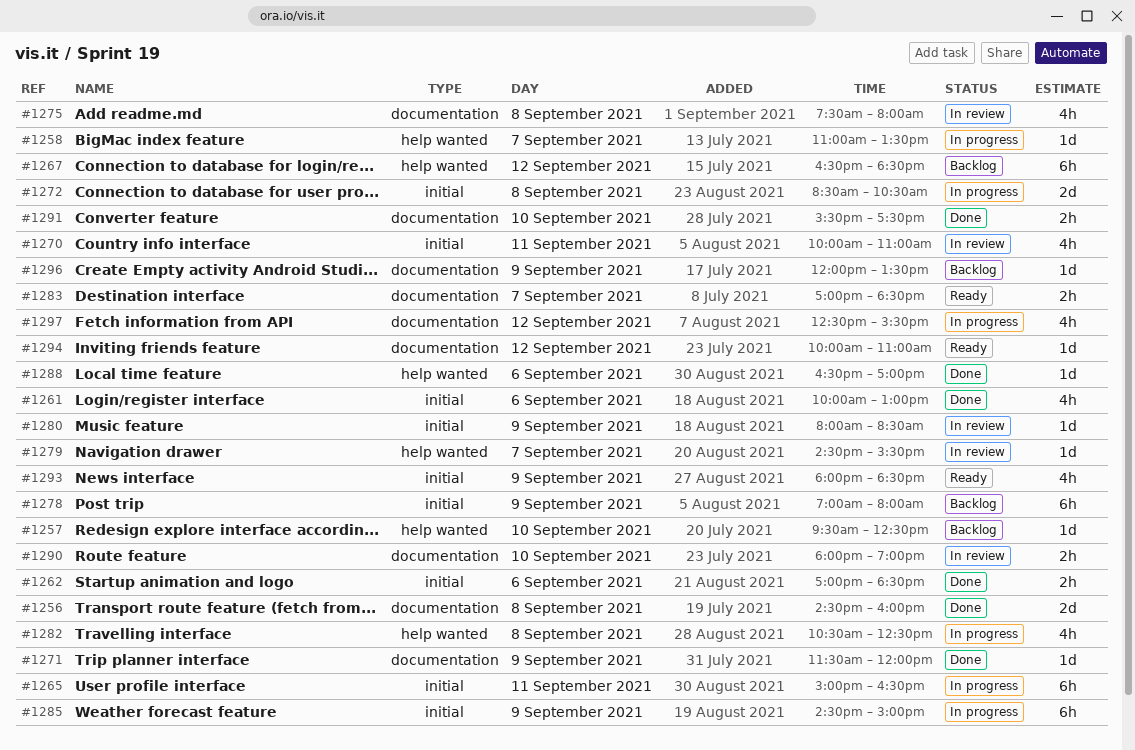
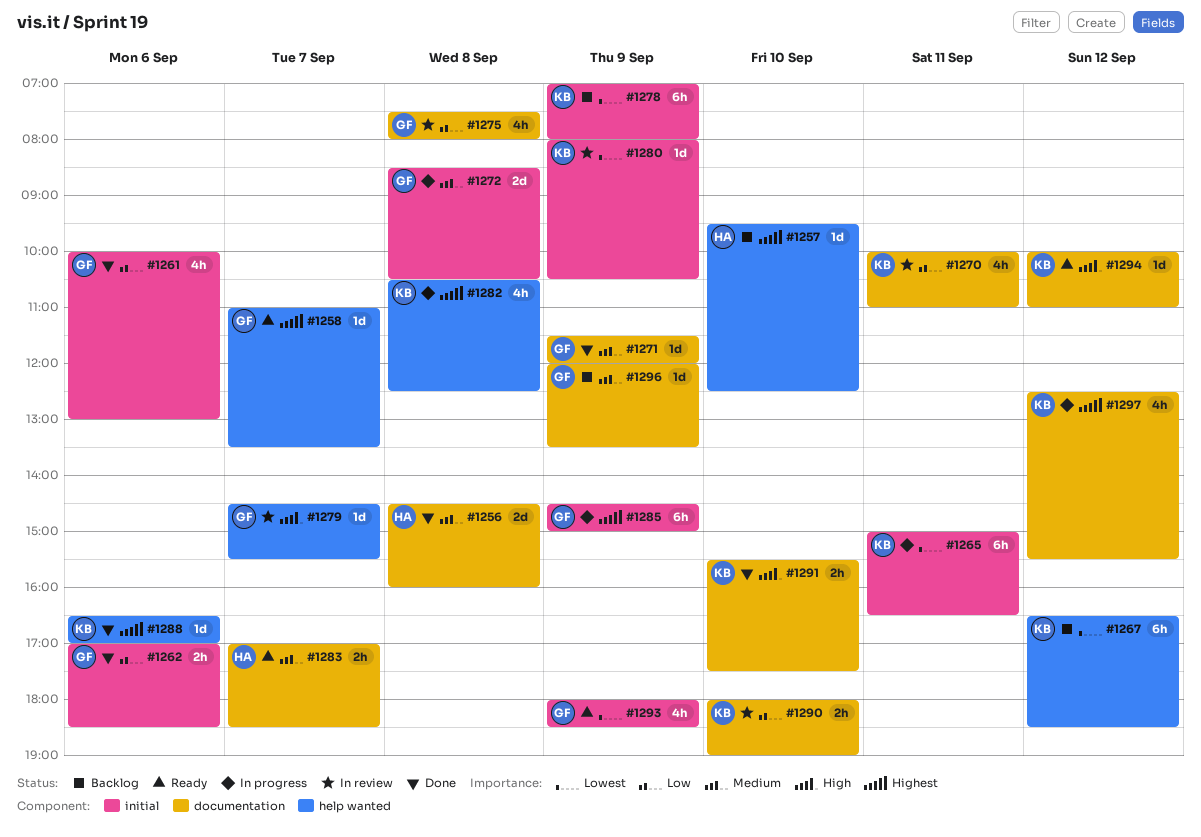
#1258, status: In progress -> Ready
#1270, label: initial -> documentation
#1280, ends: 08:30 -> 10:30

